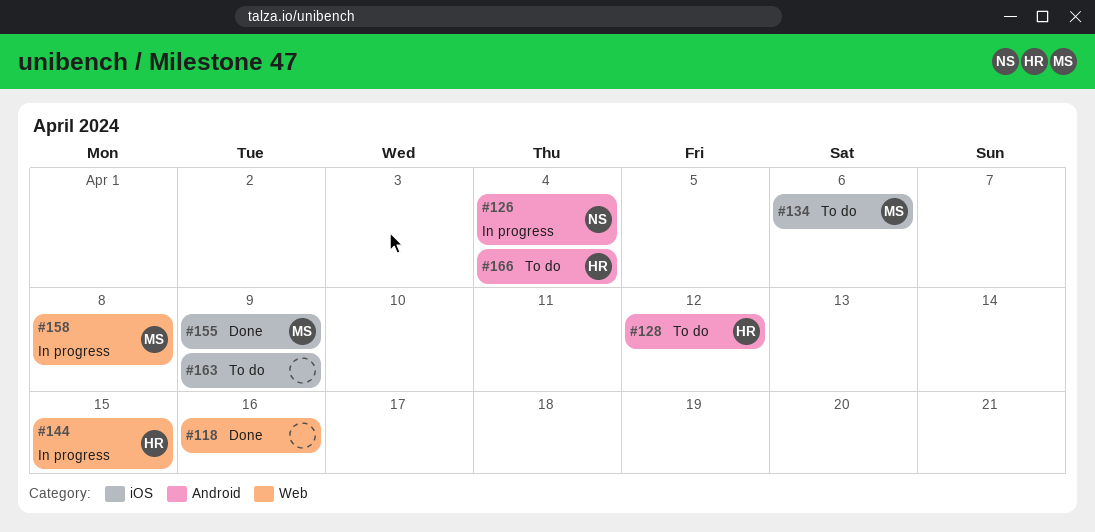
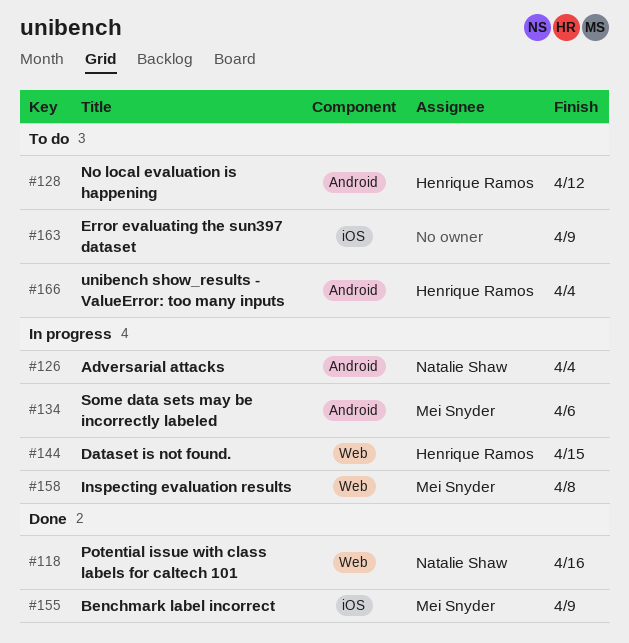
#118, owner: none -> Natalie Shaw
#134, status: To do -> In progress
#134, label: iOS -> Android

